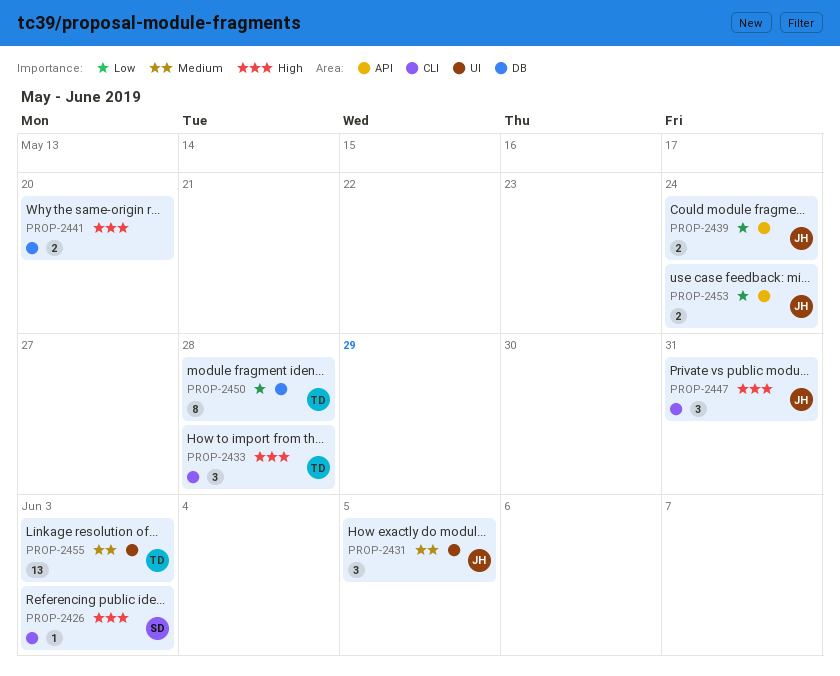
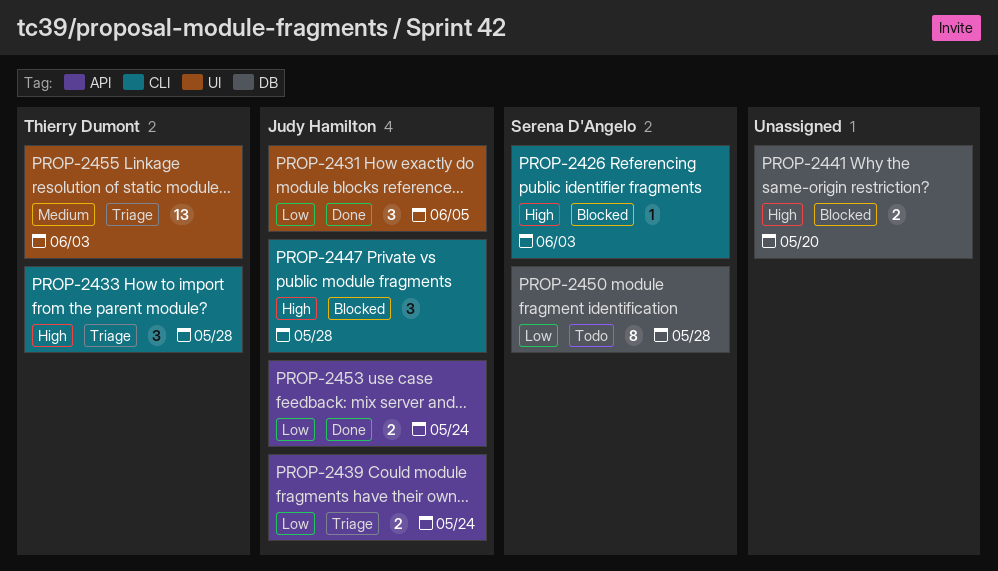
PROP-2431, priority: Medium -> Low
PROP-2447, due: May 31 -> May 28
PROP-2450, owner: Thierry Dumont -> Serena D'Angelo

